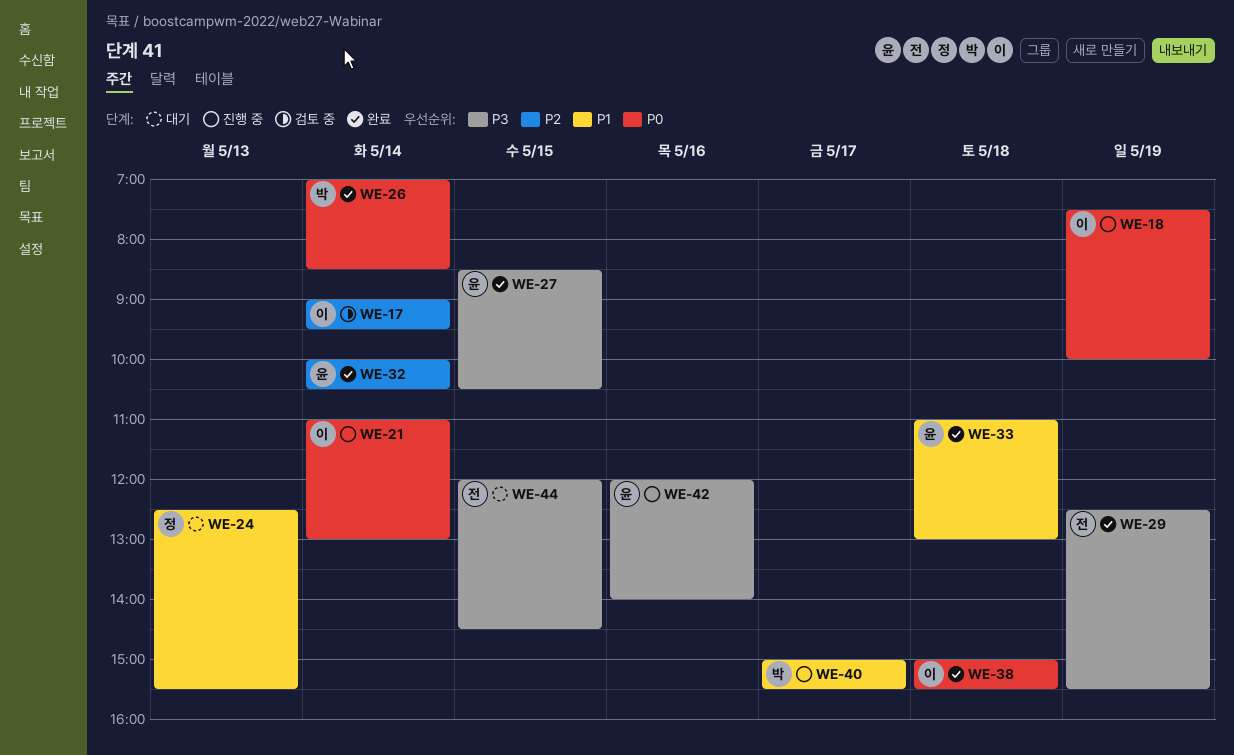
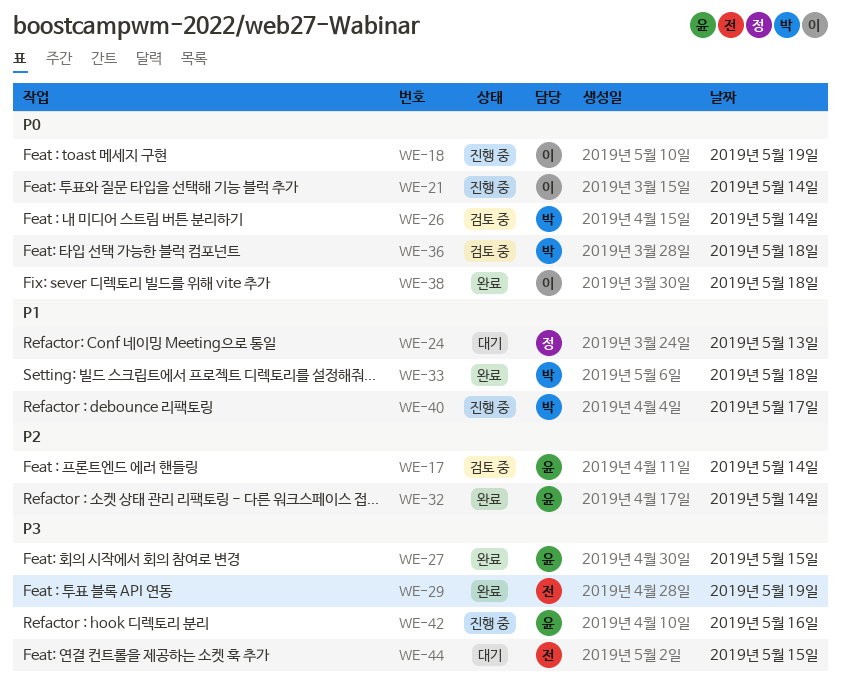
WE-17, owner: 이 -> 윤
WE-26, status: 완료 -> 검토 중
WE-33, owner: 윤 -> 박
WE-36: none -> present

